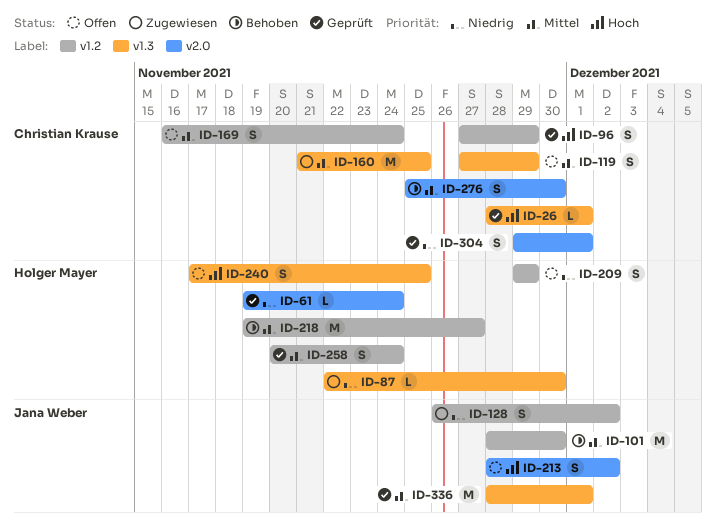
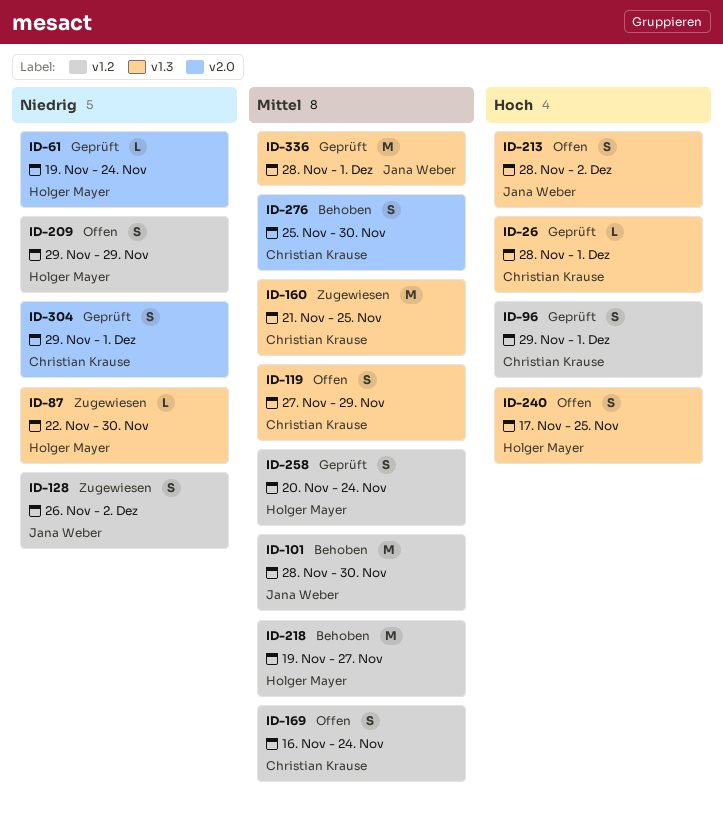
ID-96, start: Nov 27 -> Nov 29
ID-96, due: Nov 29 -> Dec 1
ID-213, label: v2.0 -> v1.3

